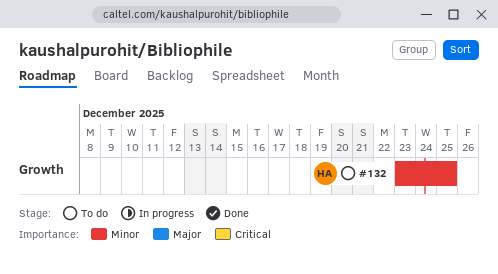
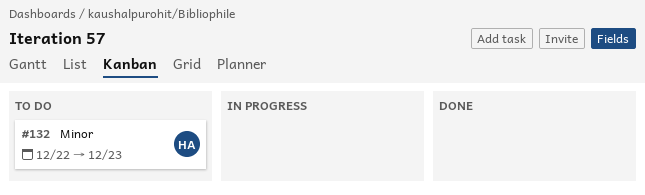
#132, start: Dec 23 -> Dec 22
#132, due: Dec 25 -> Dec 23

